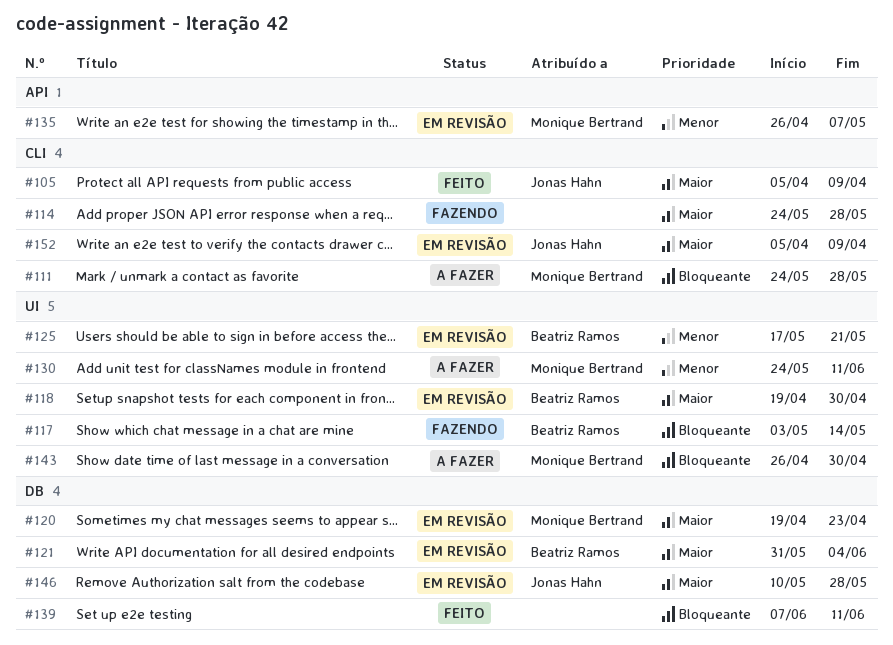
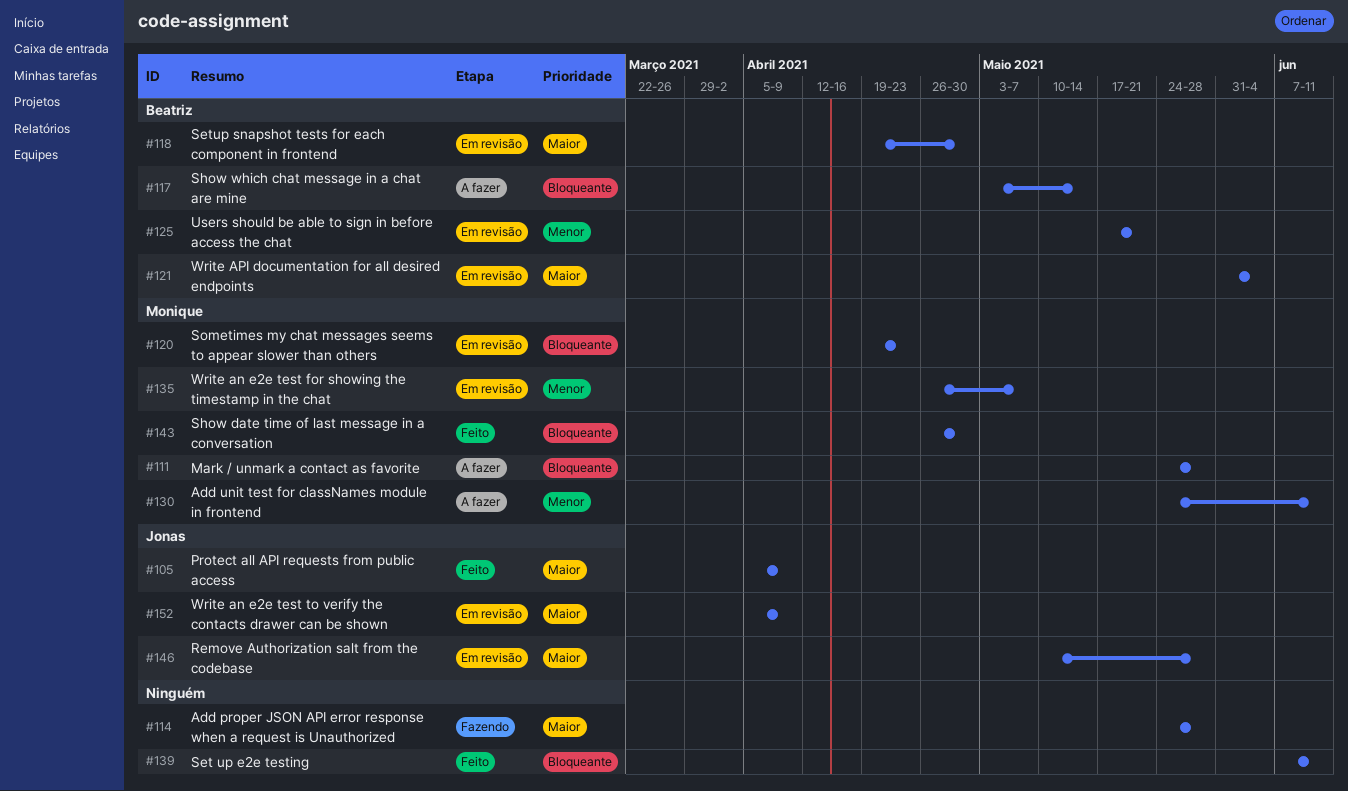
#117, status: Fazendo -> A fazer
#120, priority: Maior -> Bloqueante
#143, status: A fazer -> Feito

